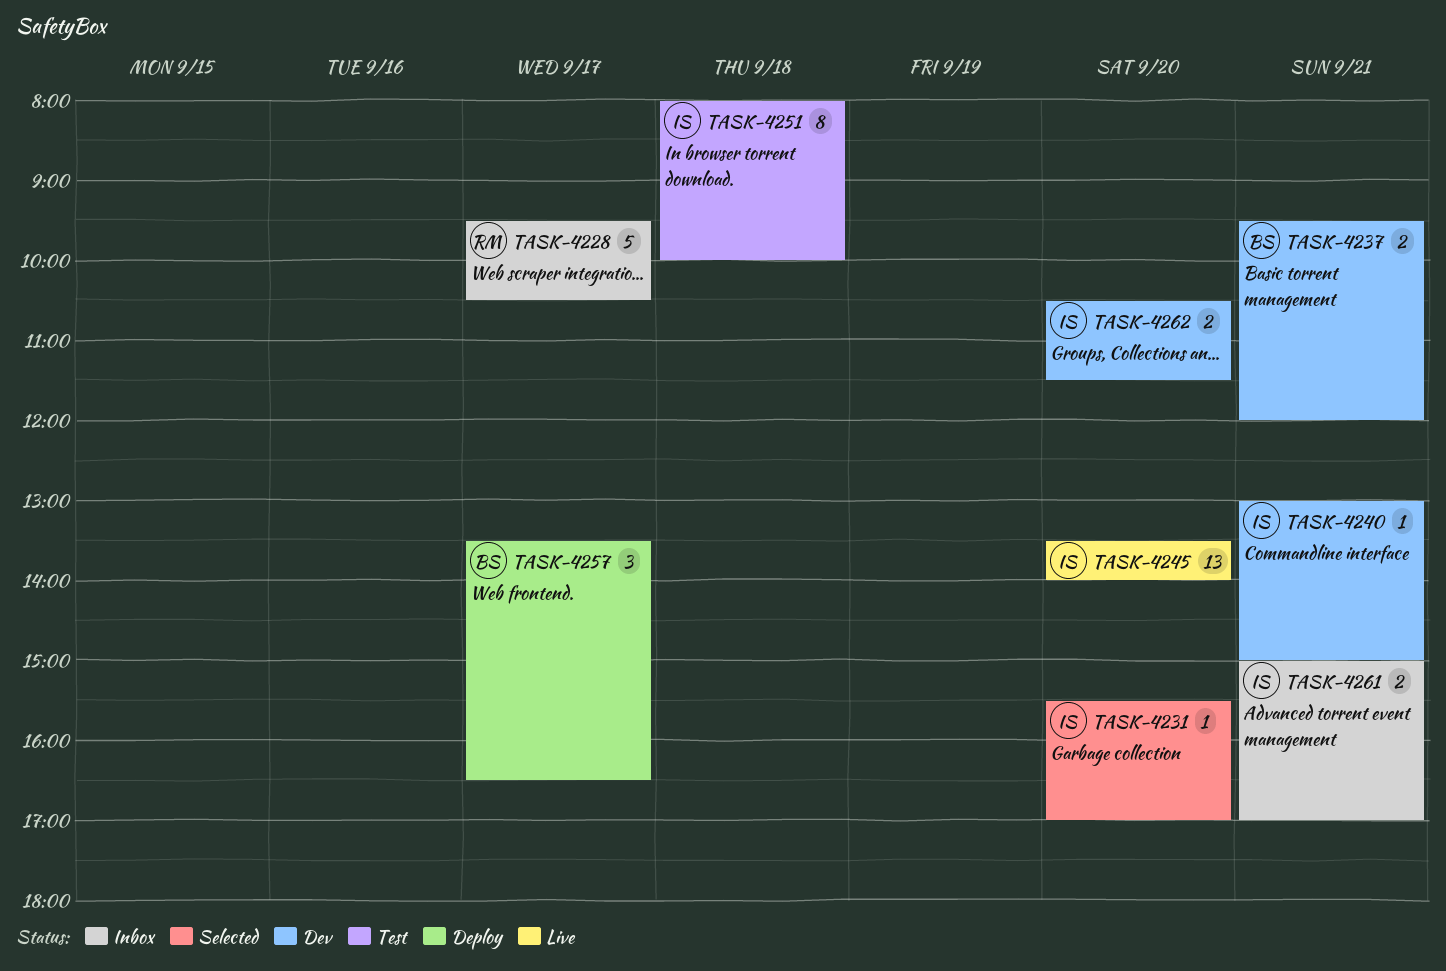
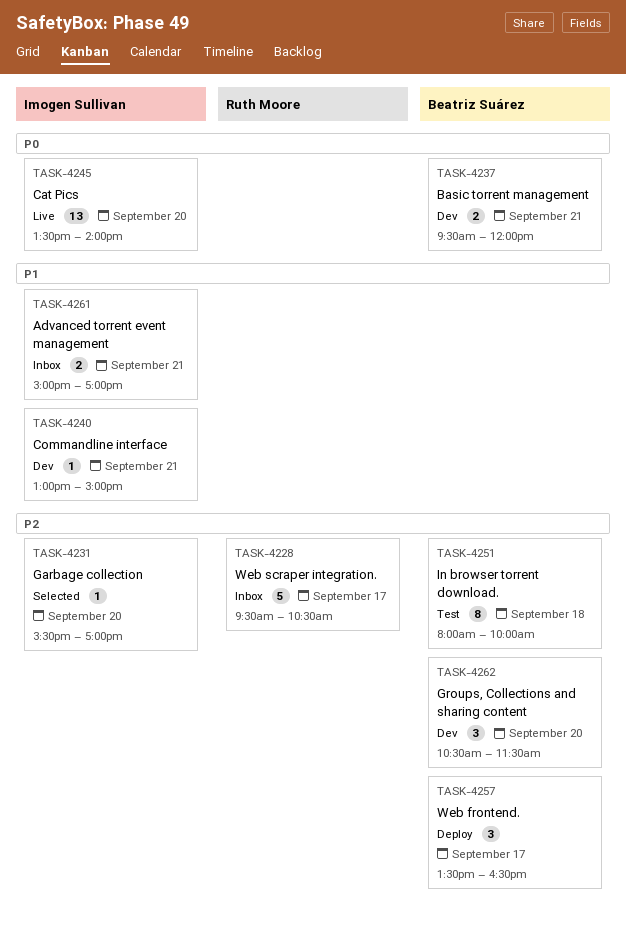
TASK-4251, owner: Imogen Sullivan -> Beatriz Suárez
TASK-4262, owner: Imogen Sullivan -> Beatriz Suárez
TASK-4262, estimate: 2 -> 3

